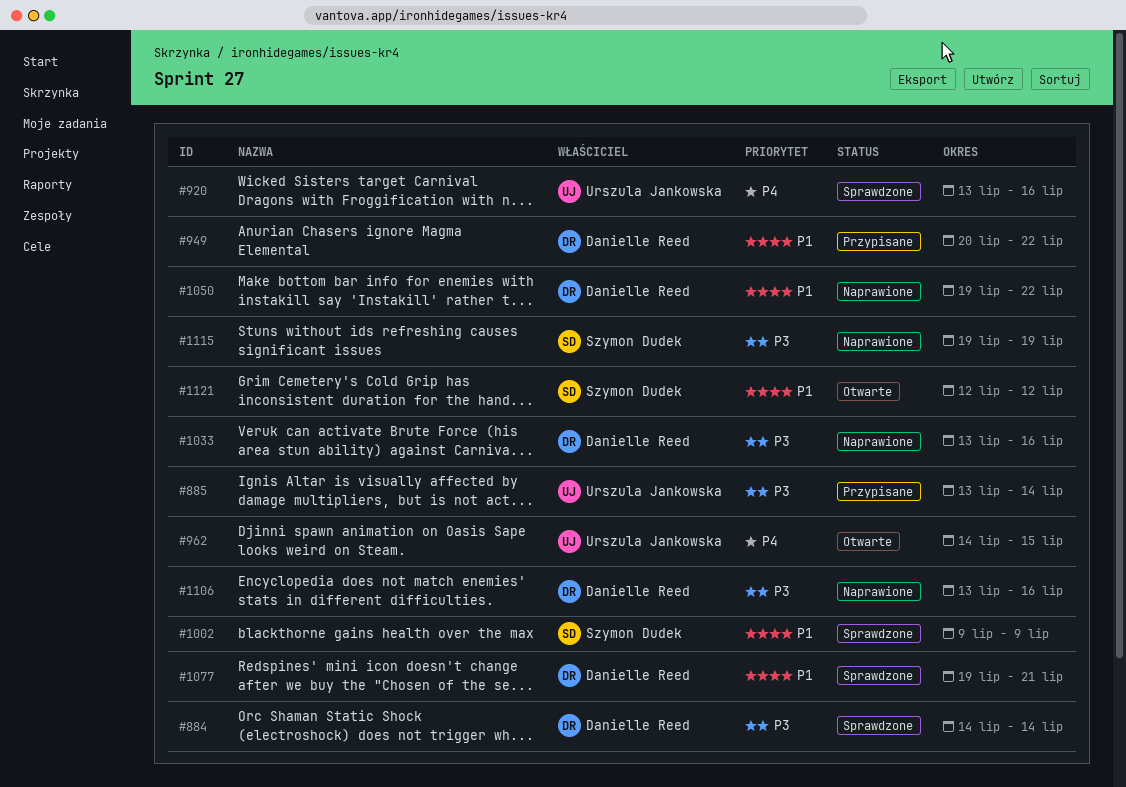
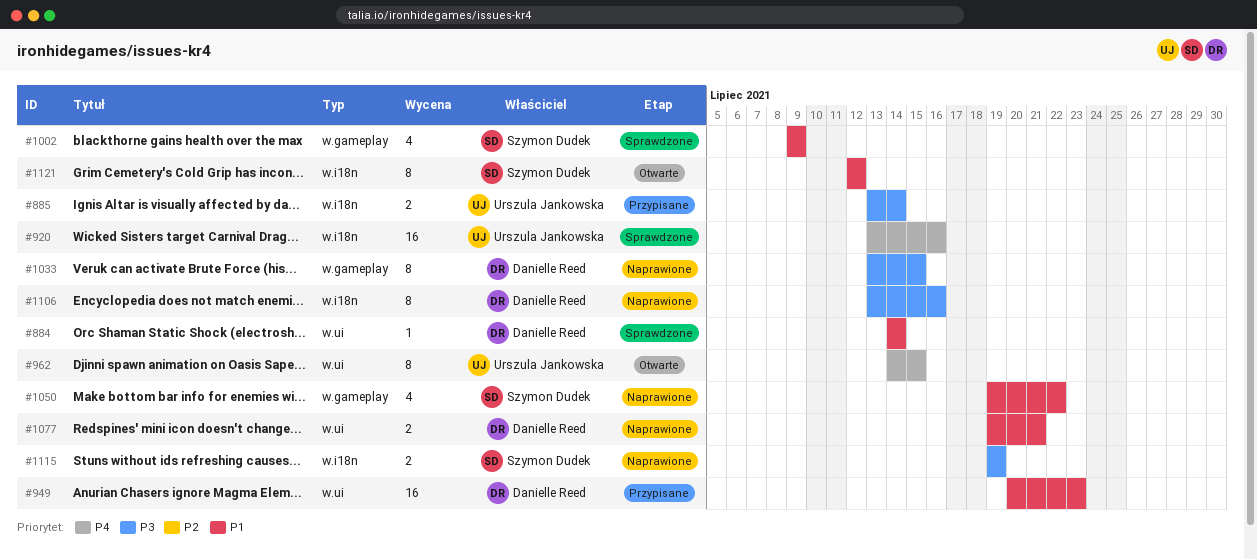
#884, priority: P3 -> P1
#949, due: Jul 22 -> Jul 23
#1033, due: Jul 16 -> Jul 15
#1050, owner: Danielle Reed -> Szymon Dudek
#1077, status: Sprawdzone -> Naprawione

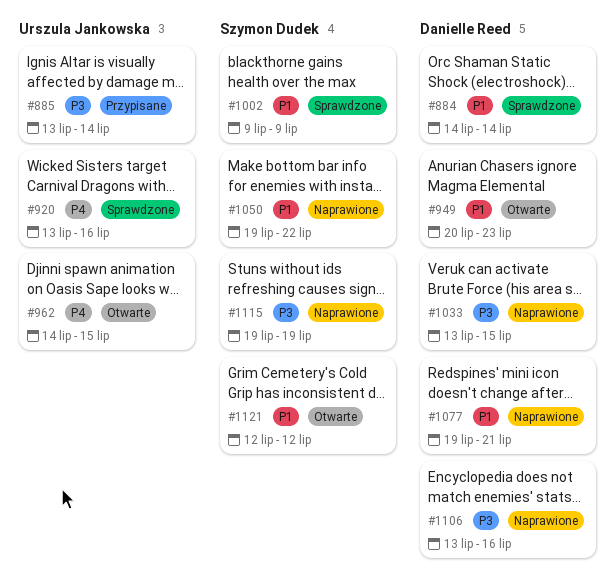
#949, status: Przypisane -> Otwarte

